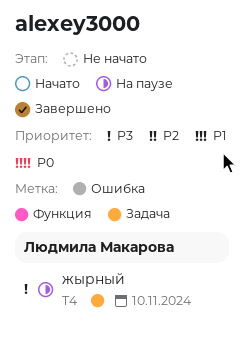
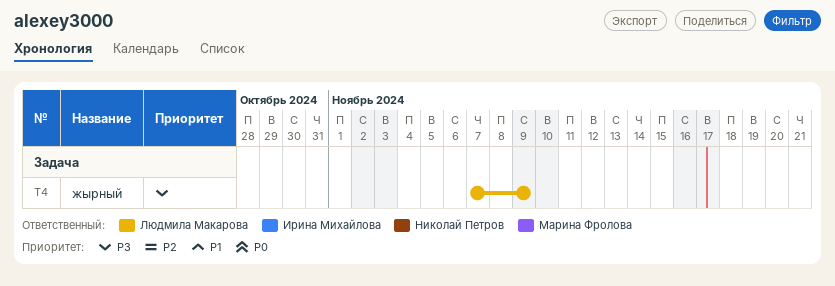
T4, due: Nov 10 -> Nov 9

